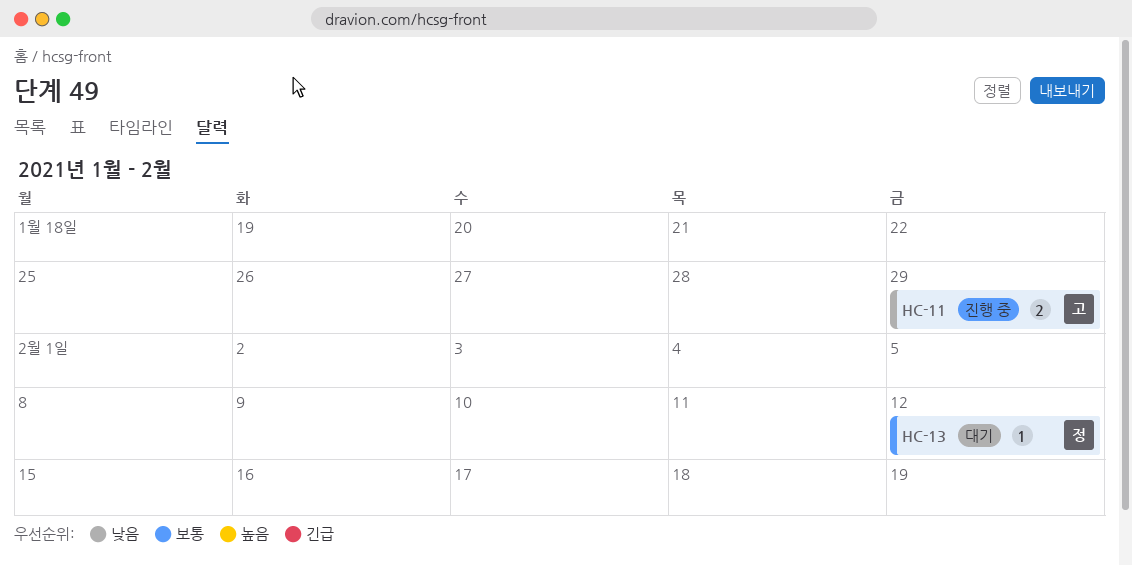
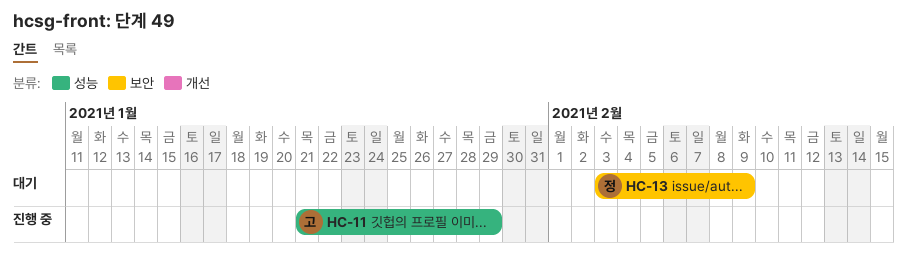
HC-13, due: Feb 12 -> Feb 9

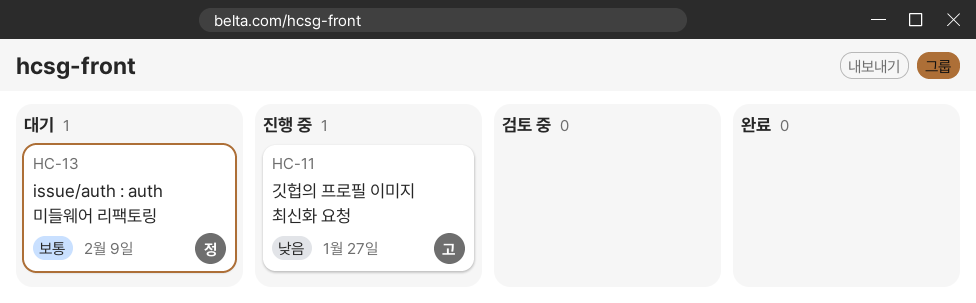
HC-11, due: Jan 29 -> Jan 27

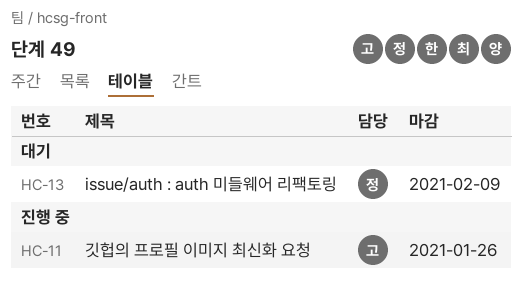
HC-11, due: Jan 27 -> Jan 26

